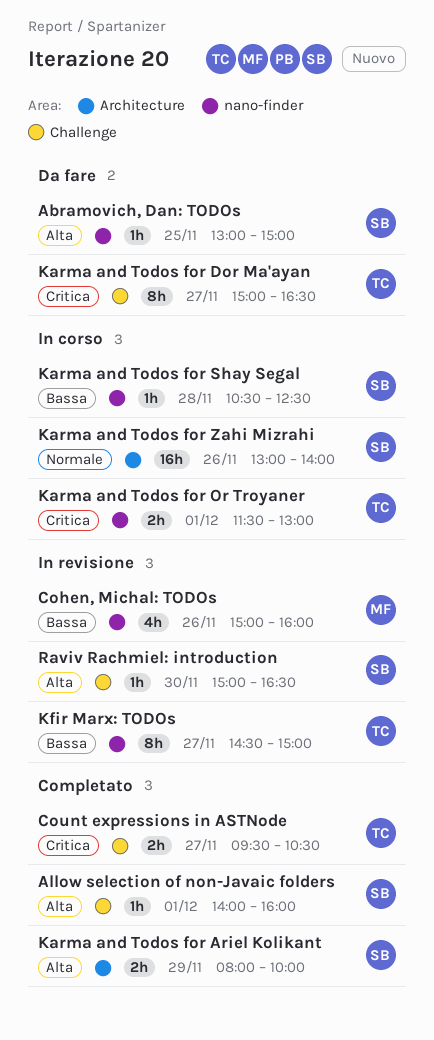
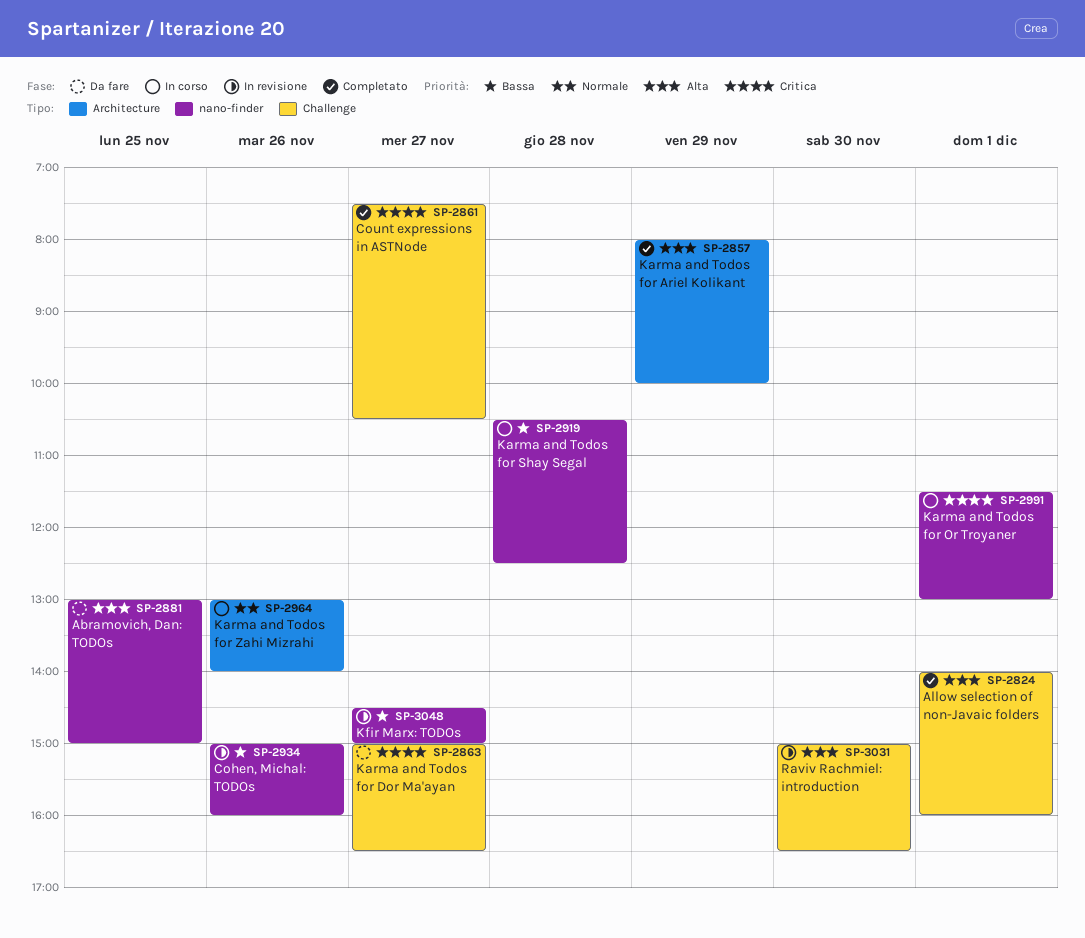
Count expressions in ASTNode, begins: 09:30 -> 07:30

